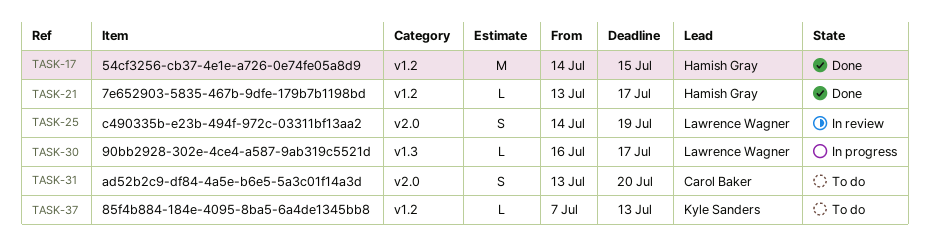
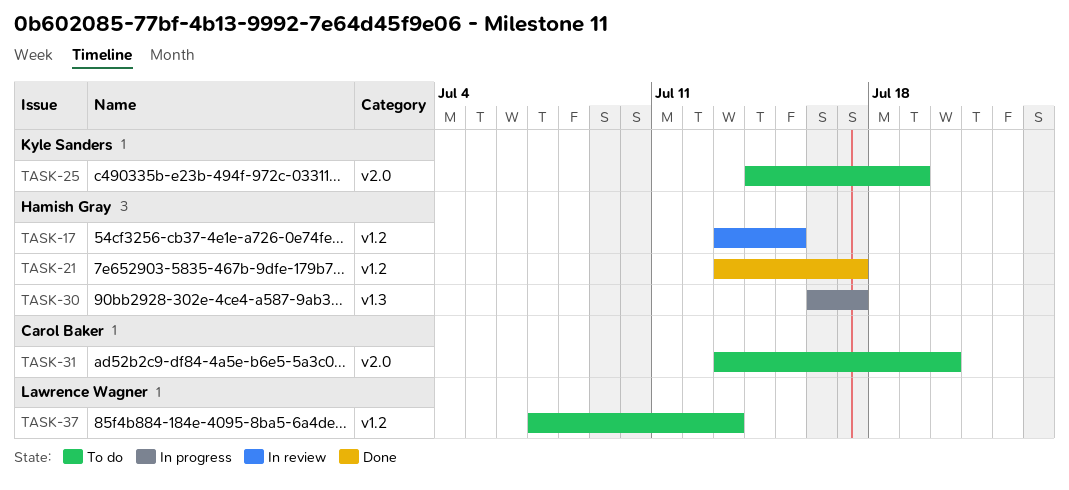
TASK-17, status: Done -> In review
TASK-17, start: Jul 14 -> Jul 13
TASK-25, status: In review -> To do
TASK-25, owner: Lawrence Wagner -> Kyle Sanders
TASK-30, owner: Lawrence Wagner -> Hamish Gray
TASK-37, owner: Kyle Sanders -> Lawrence Wagner

